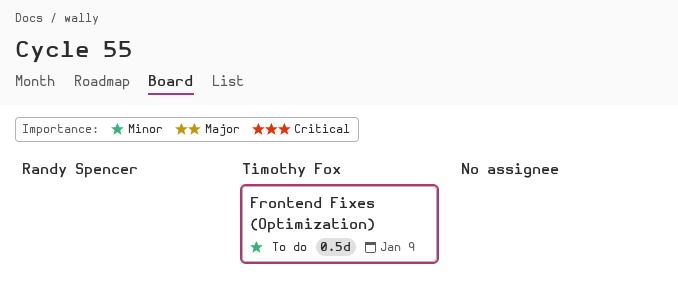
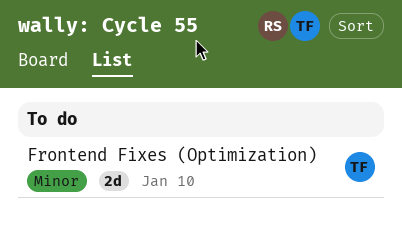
Frontend Fixes (Optimization), estimate: 0.5d -> 2d
Frontend Fixes (Optimization), due: Jan 9 -> Jan 10

